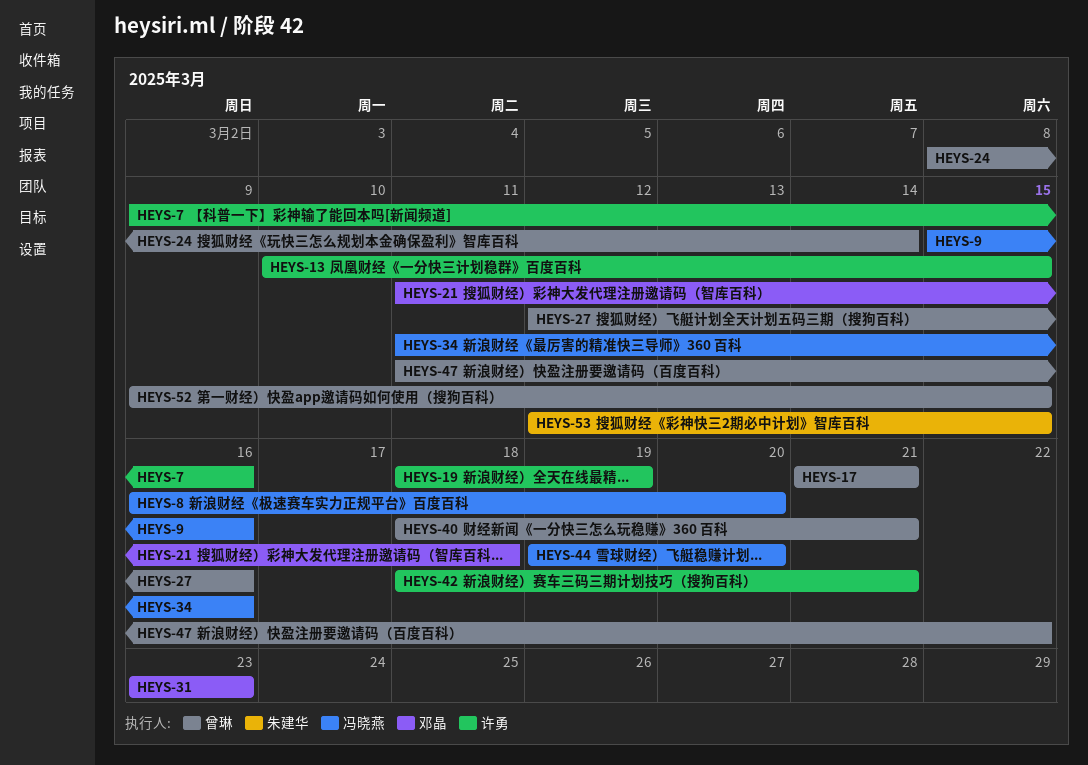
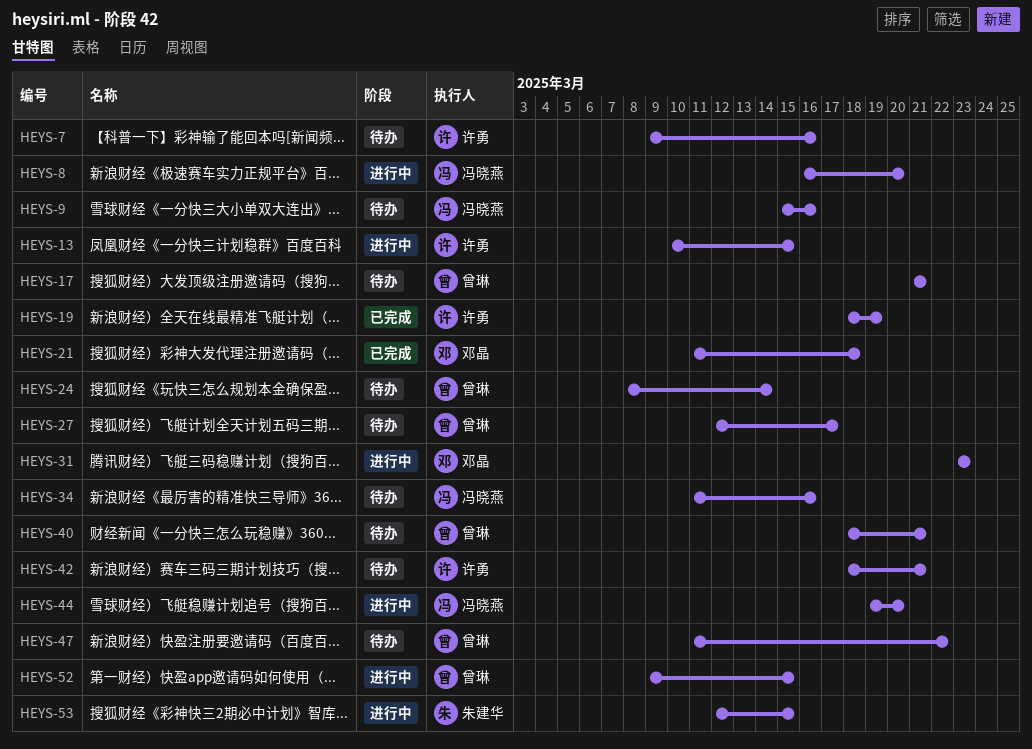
HEYS-27, due: Mar 16 -> Mar 17

